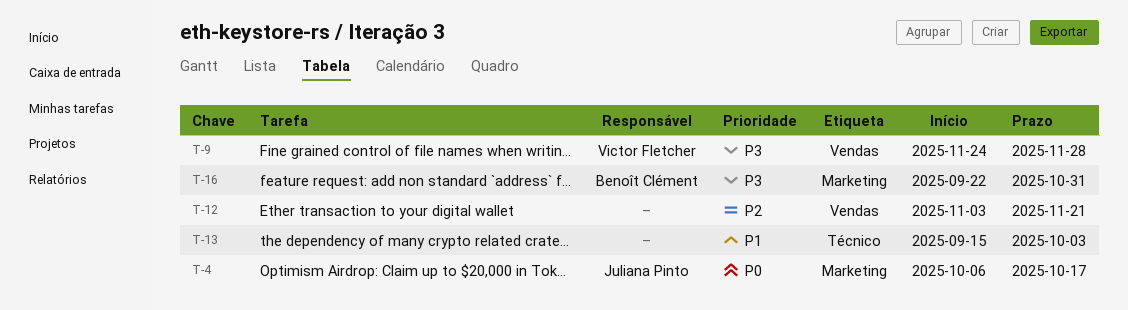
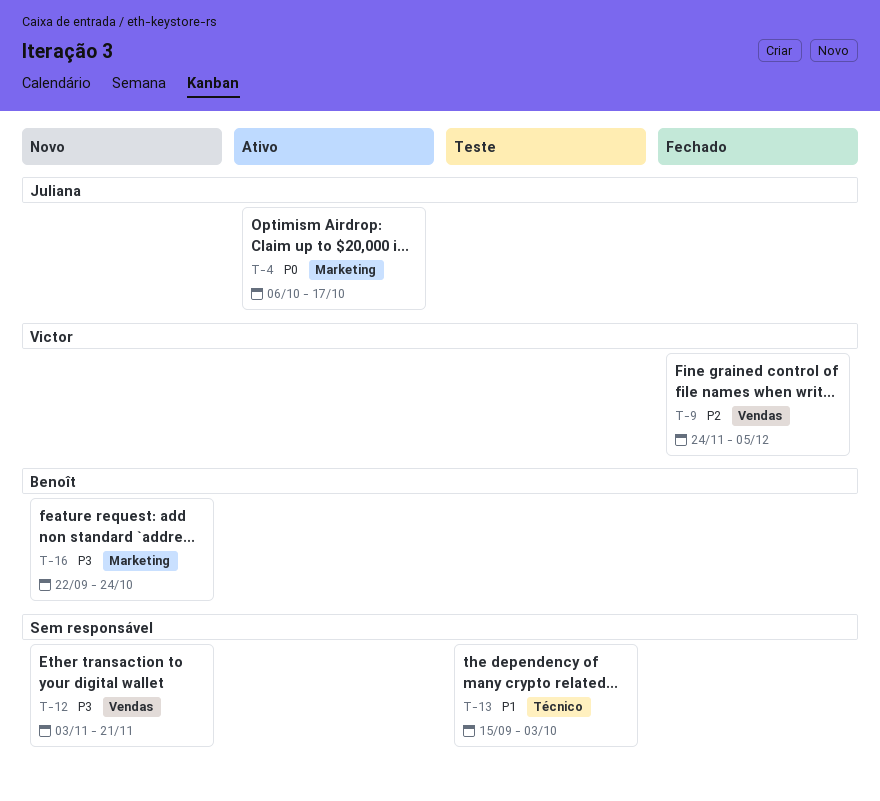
T-9, priority: P3 -> P2
T-9, due: Nov 28 -> Dec 5
T-12, priority: P2 -> P3
T-16, due: Oct 31 -> Oct 24

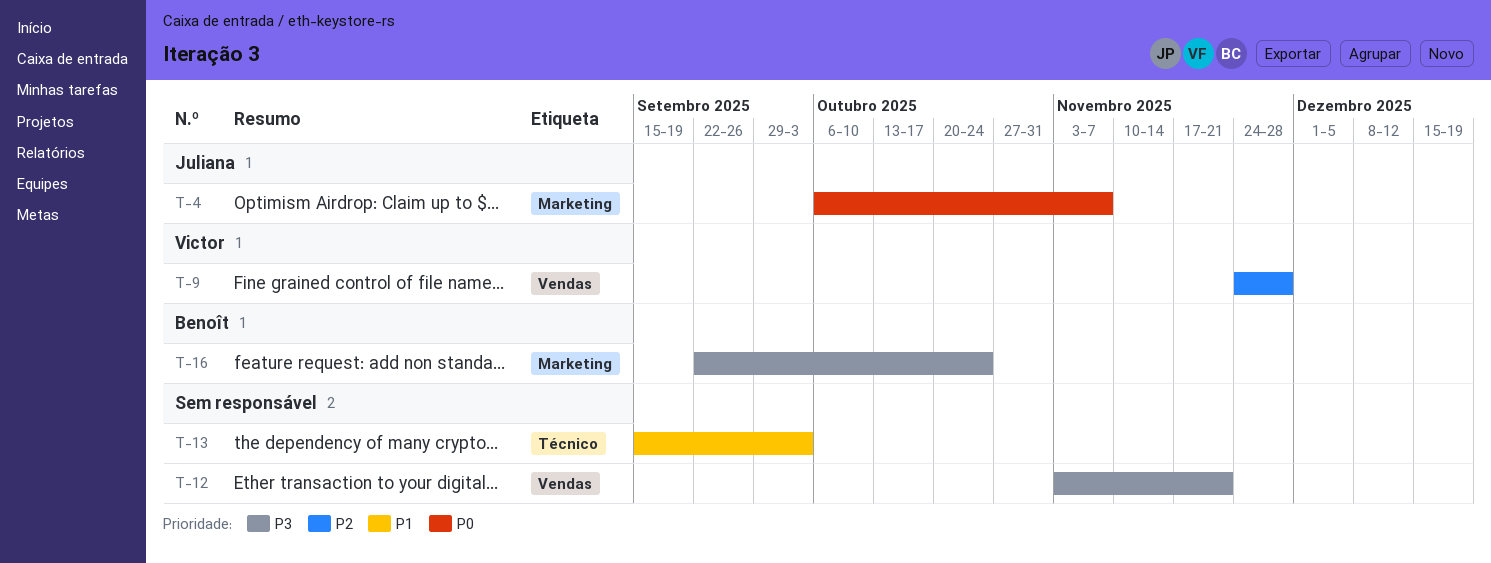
T-4, due: Oct 17 -> Nov 7
T-9, due: Dec 5 -> Nov 28

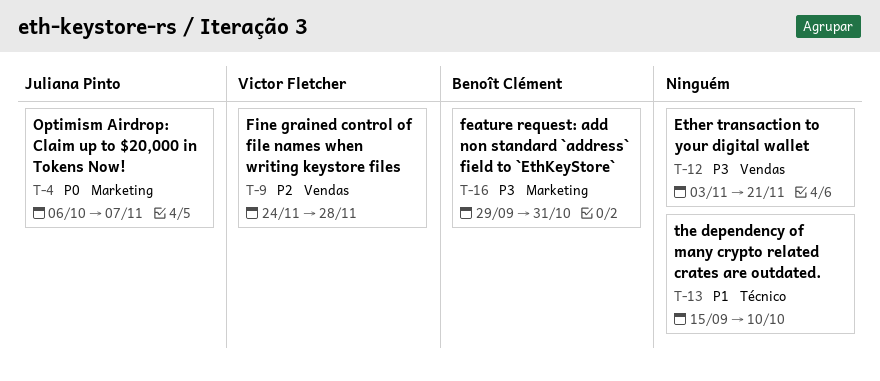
T-13, due: Oct 3 -> Oct 10
T-16, start: Sep 22 -> Sep 29
T-16, due: Oct 24 -> Oct 31

